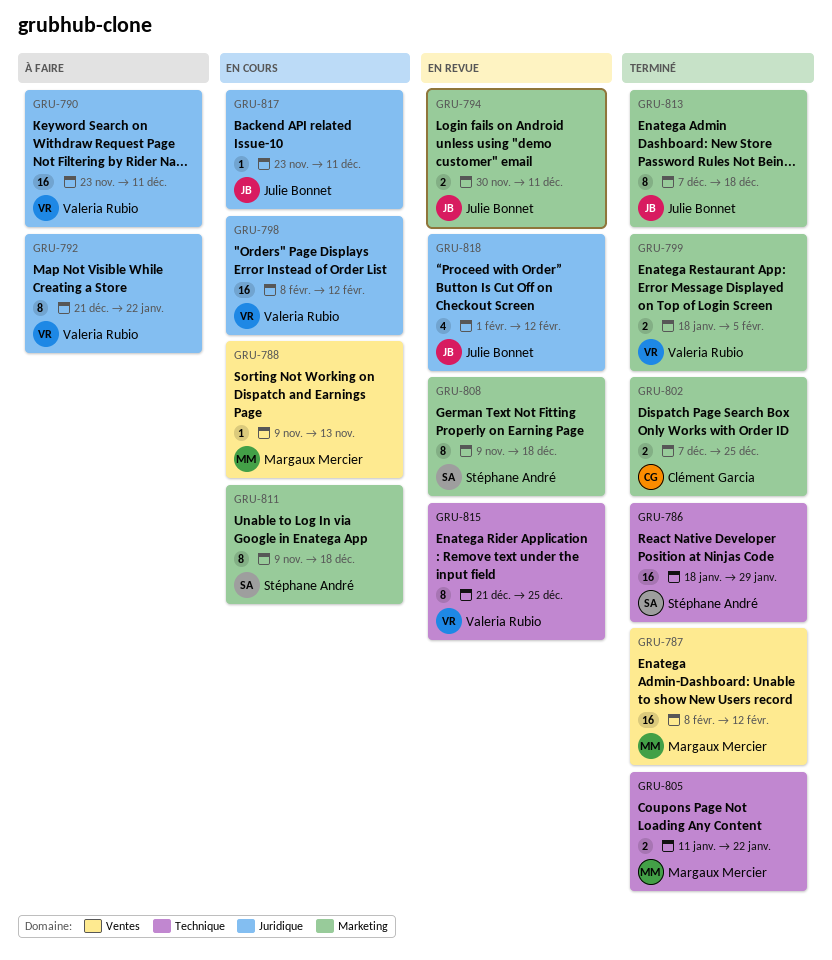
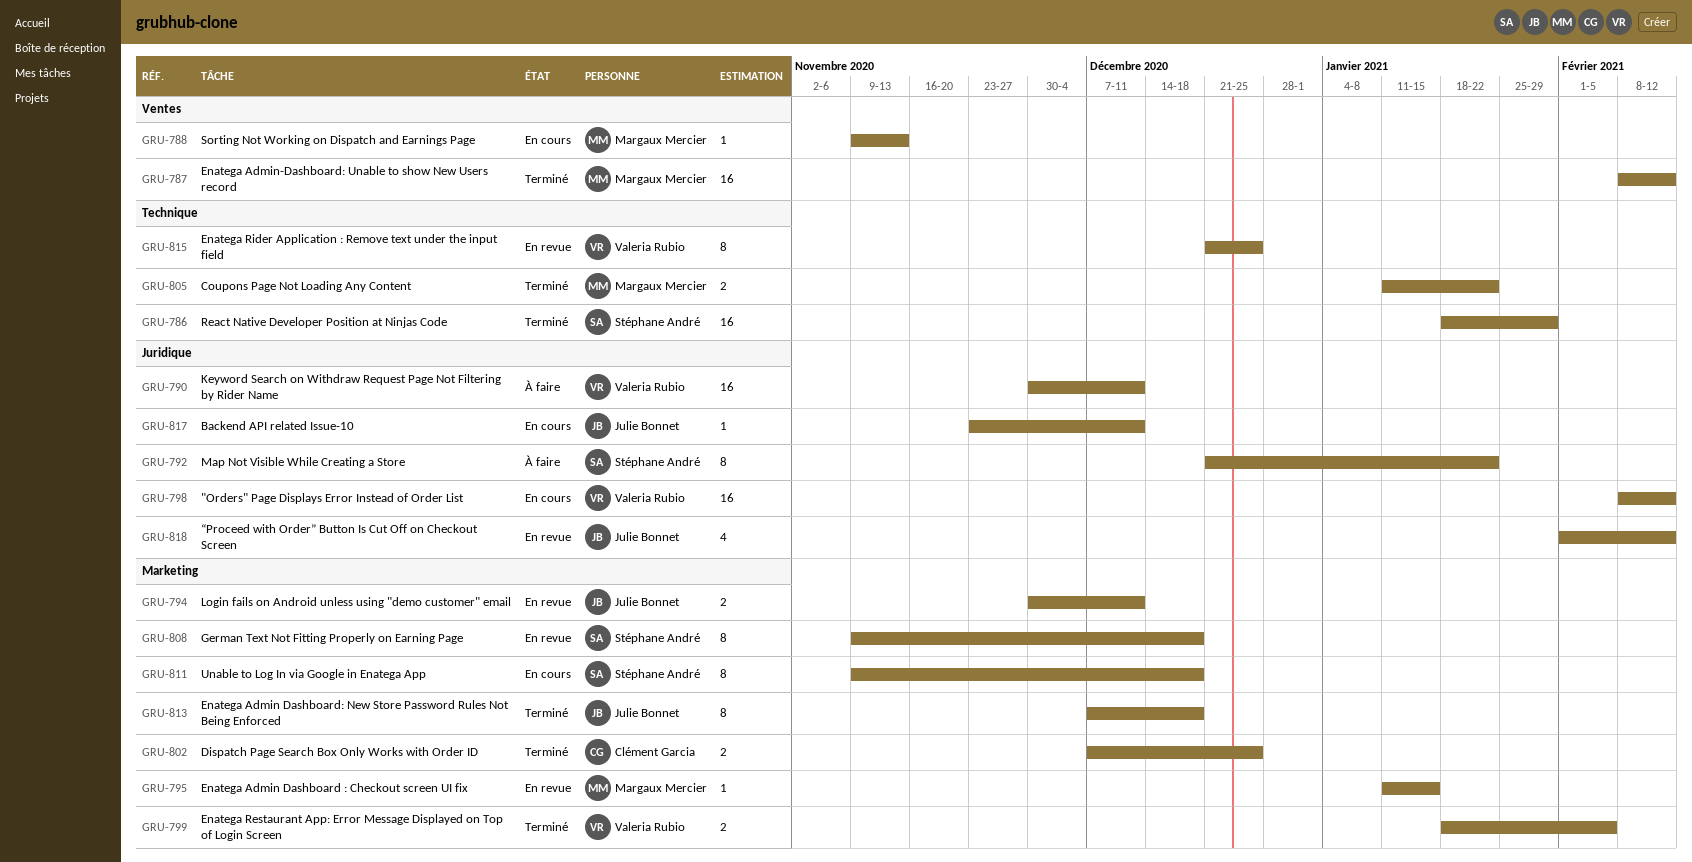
GRU-790, start: Nov 23 -> Nov 30
GRU-792, owner: Valeria Rubio -> Stéphane André
GRU-795: none -> present

